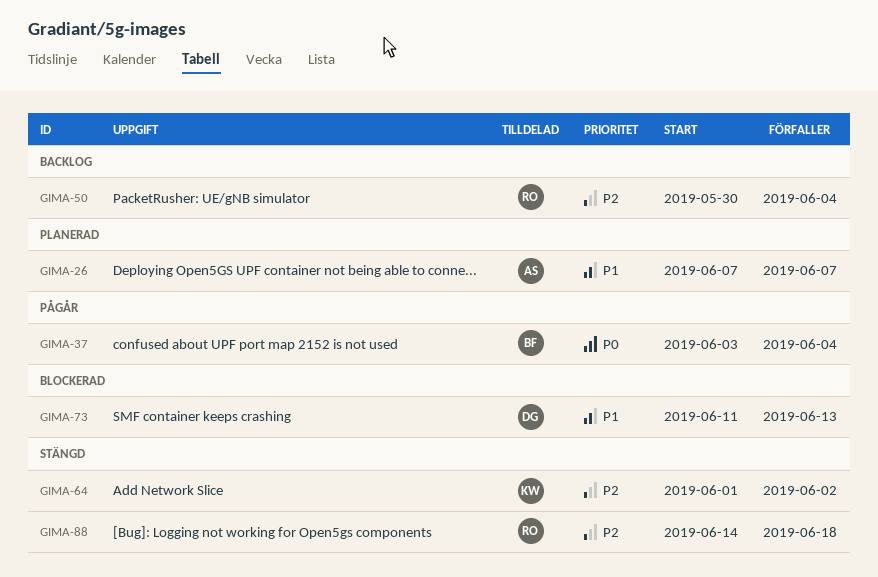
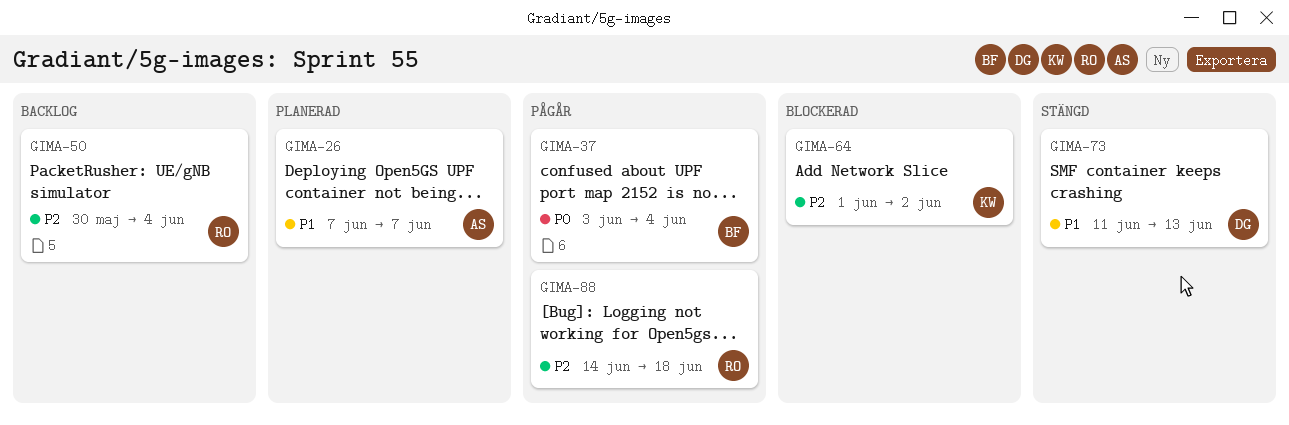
GIMA-64, status: Stängd -> Blockerad
GIMA-73, status: Blockerad -> Stängd
GIMA-88, status: Stängd -> Pågår

